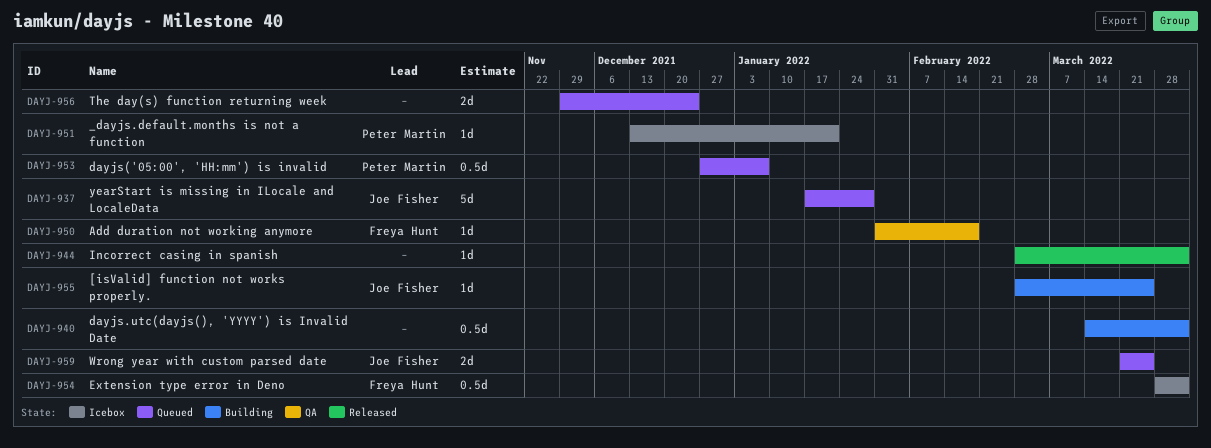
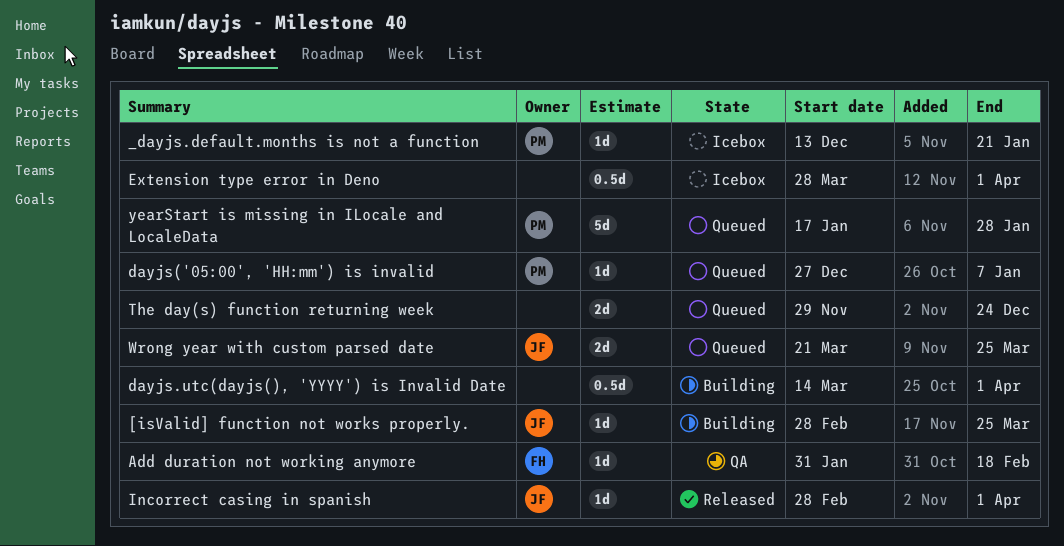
dayjs('05:00', 'HH:mm') is invalid, estimate: 0.5d -> 1d
Extension type error in Deno, owner: Freya Hunt -> none
Incorrect casing in spanish, owner: none -> Joe Fisher
yearStart is missing in ILocale and LocaleData, owner: Joe Fisher -> Peter Martin

